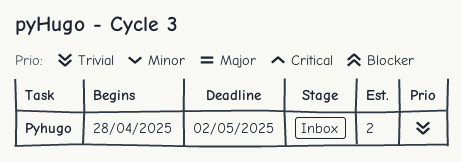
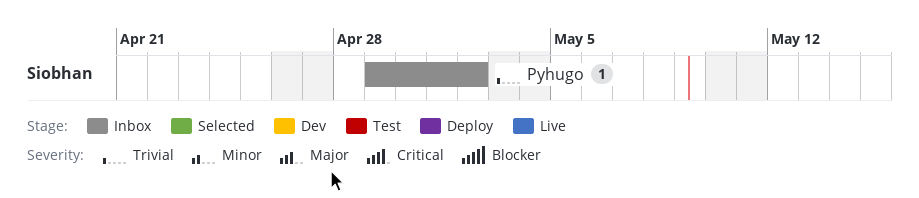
Pyhugo, estimate: 2 -> 1
Pyhugo, start: Apr 28 -> Apr 29

